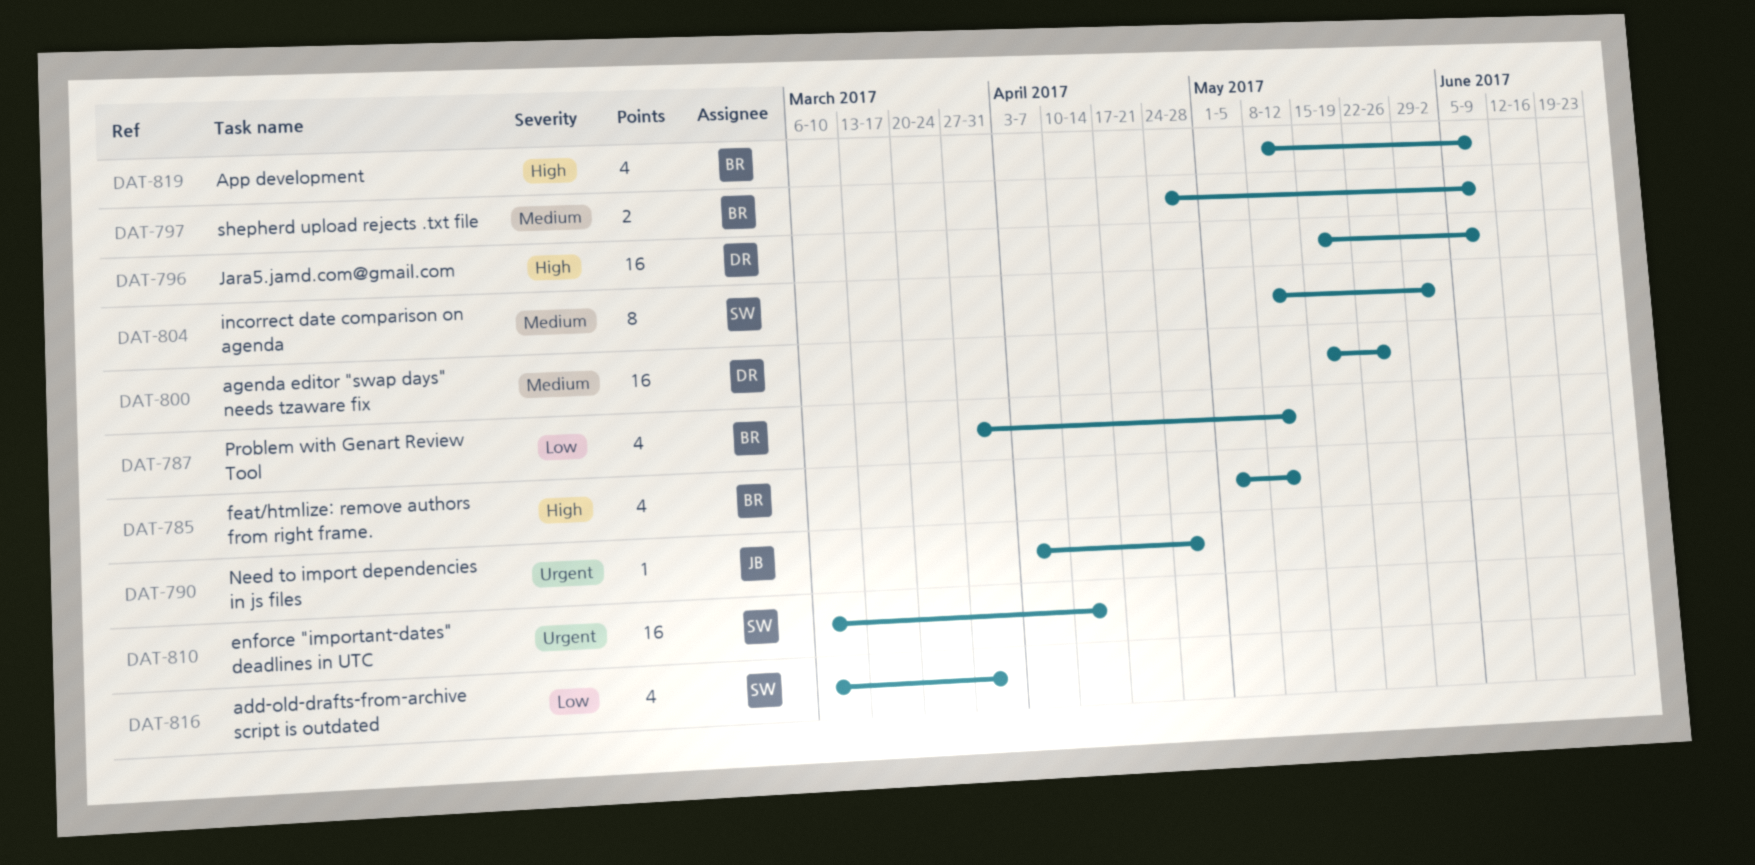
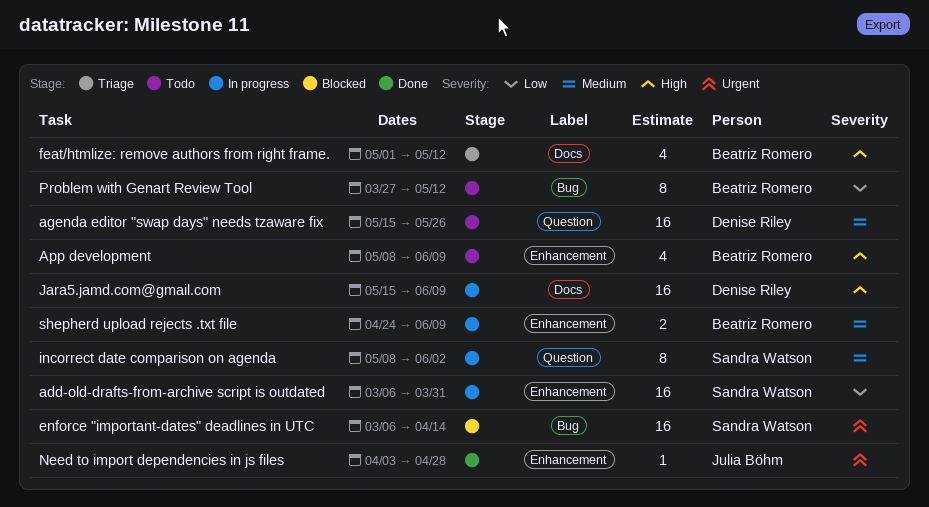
add-old-drafts-from-archive script is outdated, estimate: 4 -> 16
Problem with Genart Review Tool, estimate: 4 -> 8

